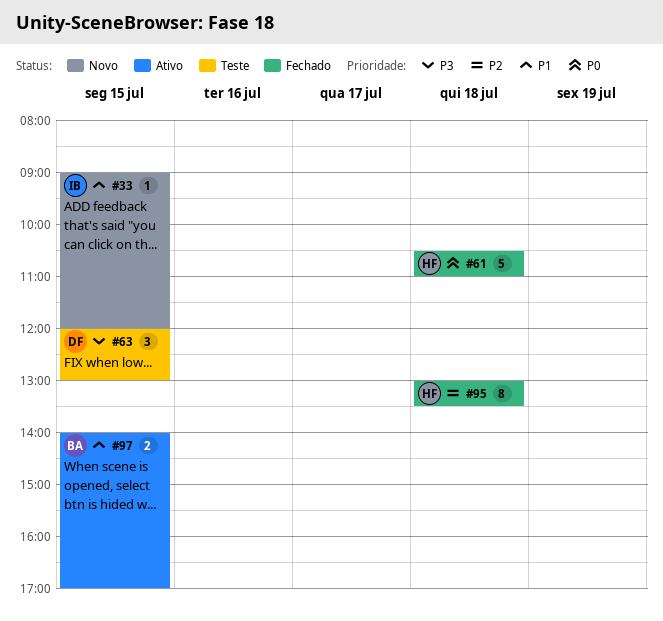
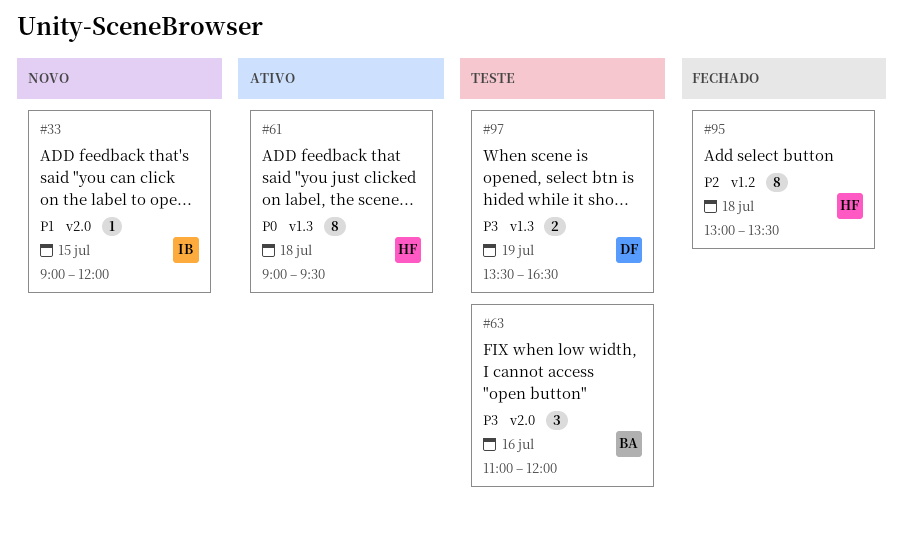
#61, status: Fechado -> Ativo
#61, estimate: 5 -> 8
#61, begins: 10:30 -> 09:00
#61, ends: 11:00 -> 09:30
#63, owner: DF -> BA
#63, day: Jul 15 -> Jul 16
#63, begins: 12:00 -> 11:00
#63, ends: 13:00 -> 12:00
#97, status: Ativo -> Teste
#97, owner: BA -> DF
#97, priority: P1 -> P3
#97, day: Jul 15 -> Jul 19
#97, begins: 14:00 -> 13:30
#97, ends: 17:00 -> 16:30

